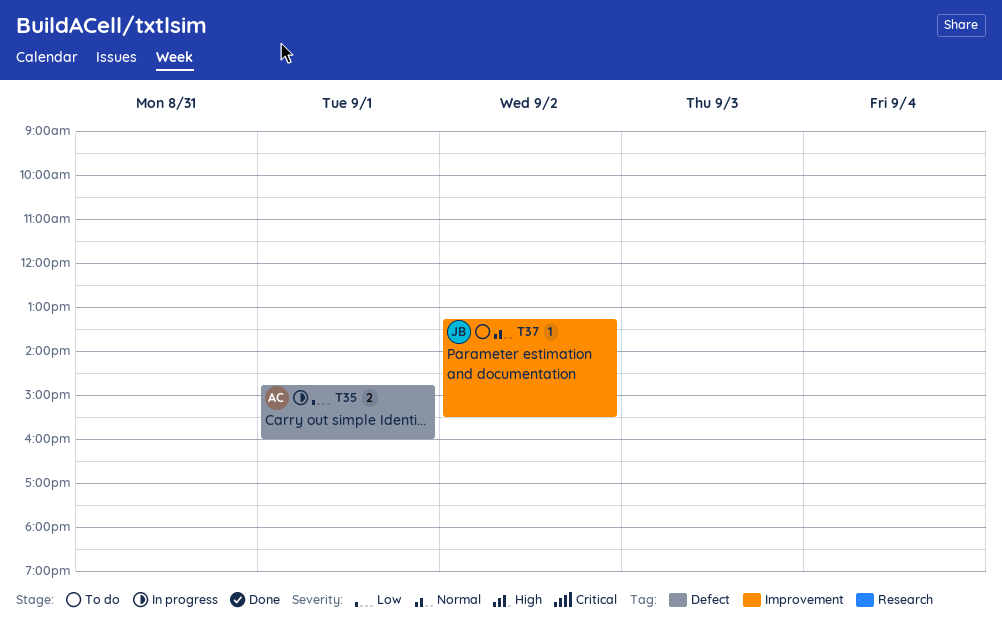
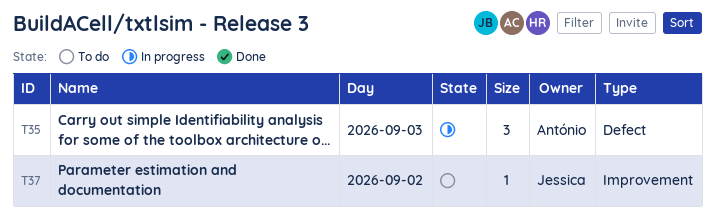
T35, estimate: 2 -> 3
T35, day: Sep 1 -> Sep 3

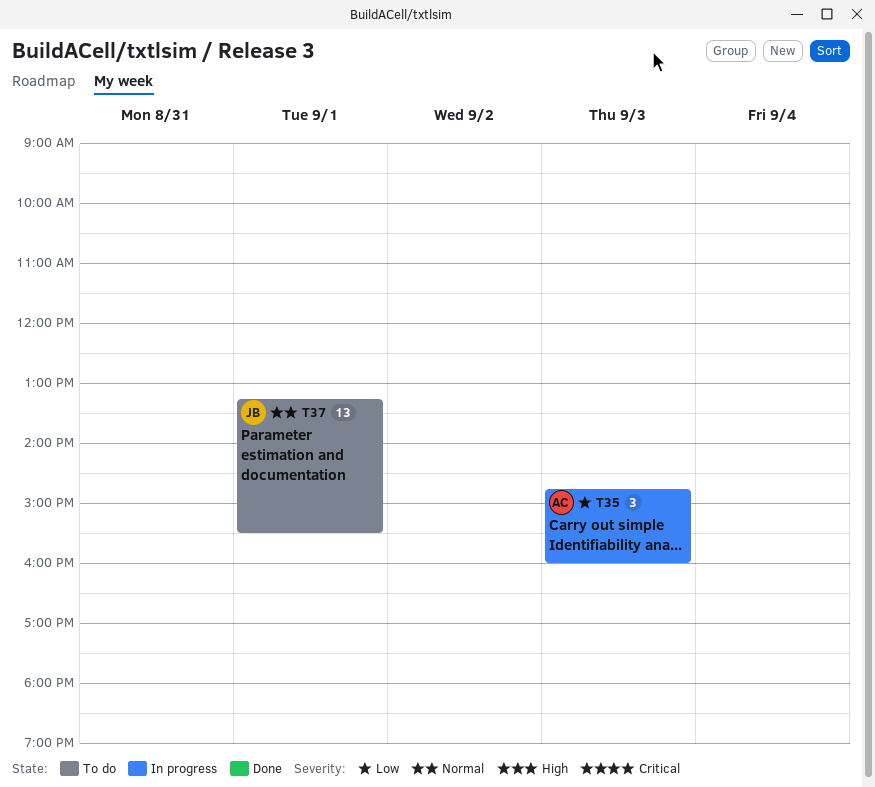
T37, estimate: 1 -> 13
T37, day: Sep 2 -> Sep 1

